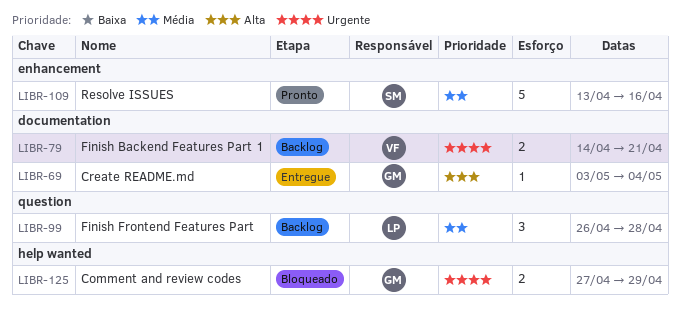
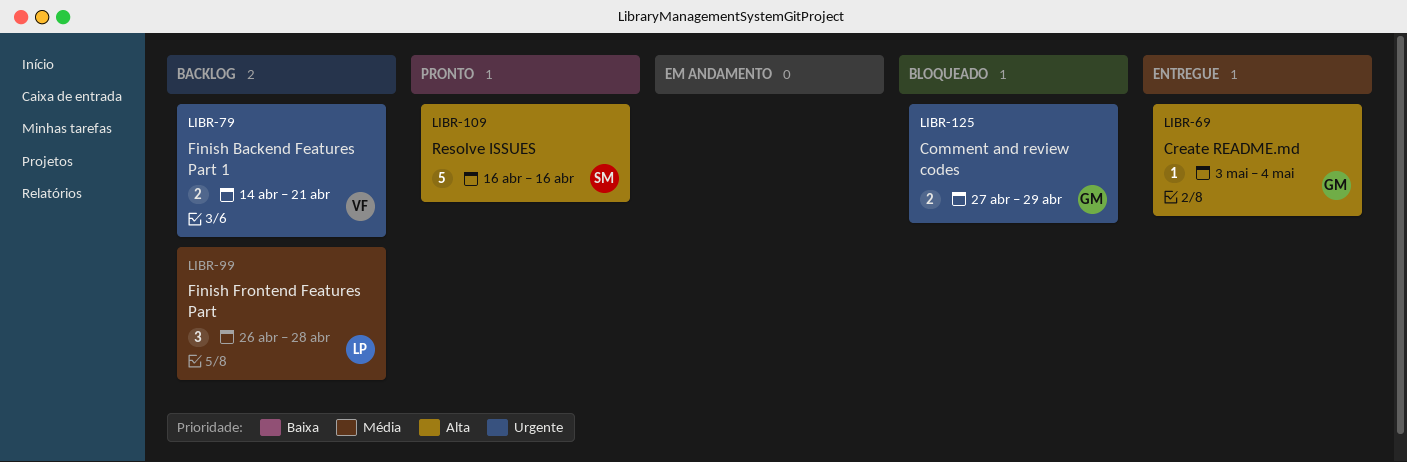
LIBR-109, priority: Média -> Alta
LIBR-109, start: Apr 13 -> Apr 16

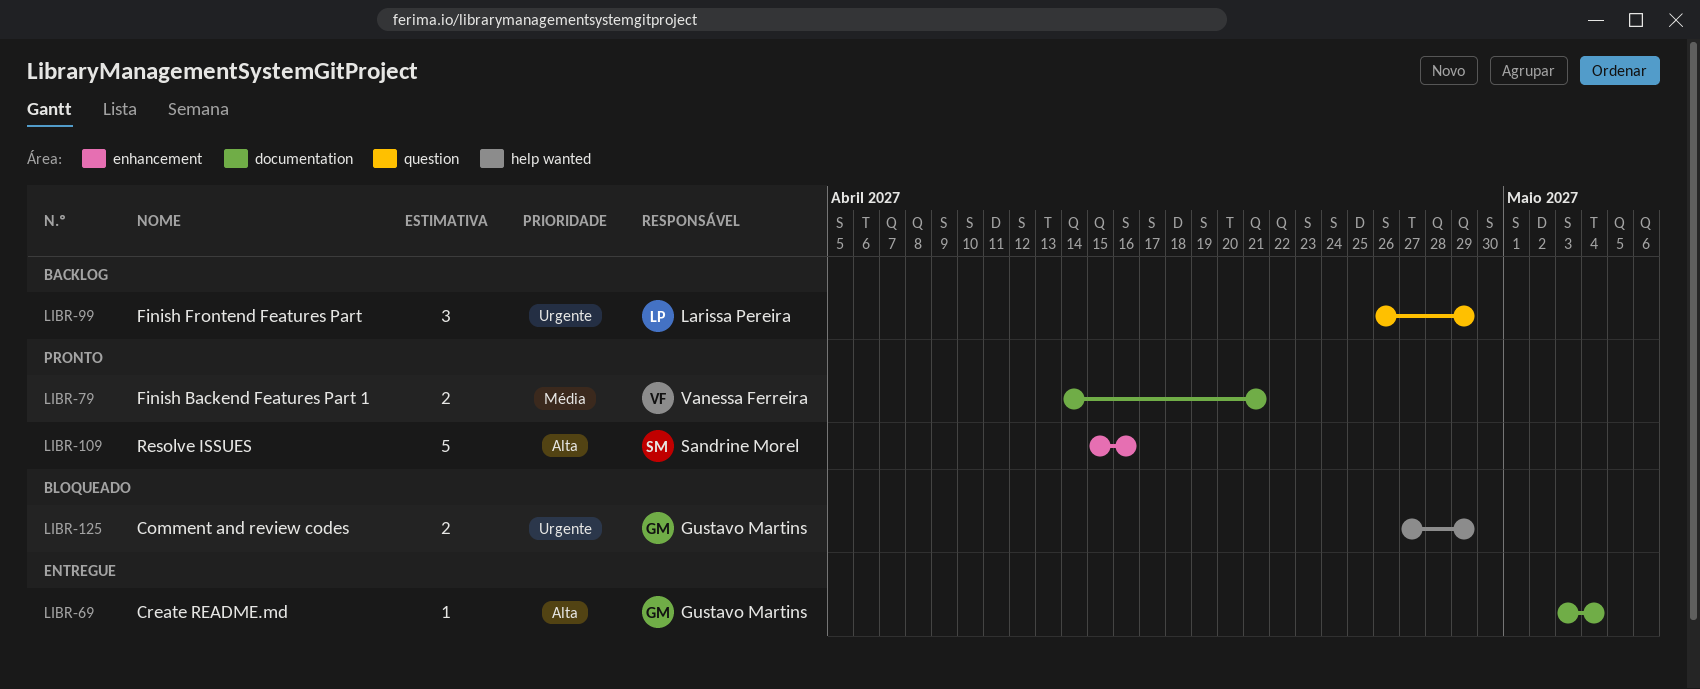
LIBR-79, status: Backlog -> Pronto
LIBR-79, priority: Urgente -> Média
LIBR-99, priority: Média -> Urgente
LIBR-99, due: Apr 28 -> Apr 29
LIBR-109, start: Apr 16 -> Apr 15

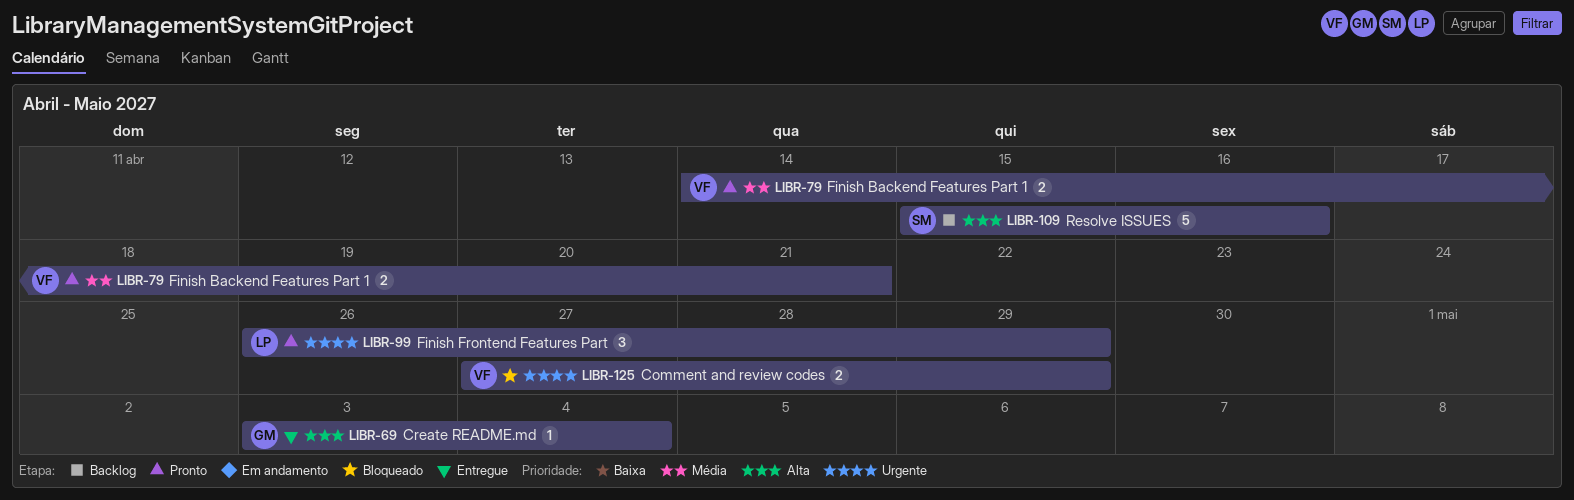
LIBR-99, status: Backlog -> Pronto
LIBR-109, status: Pronto -> Backlog
LIBR-125, owner: Gustavo Martins -> Vanessa Ferreira

